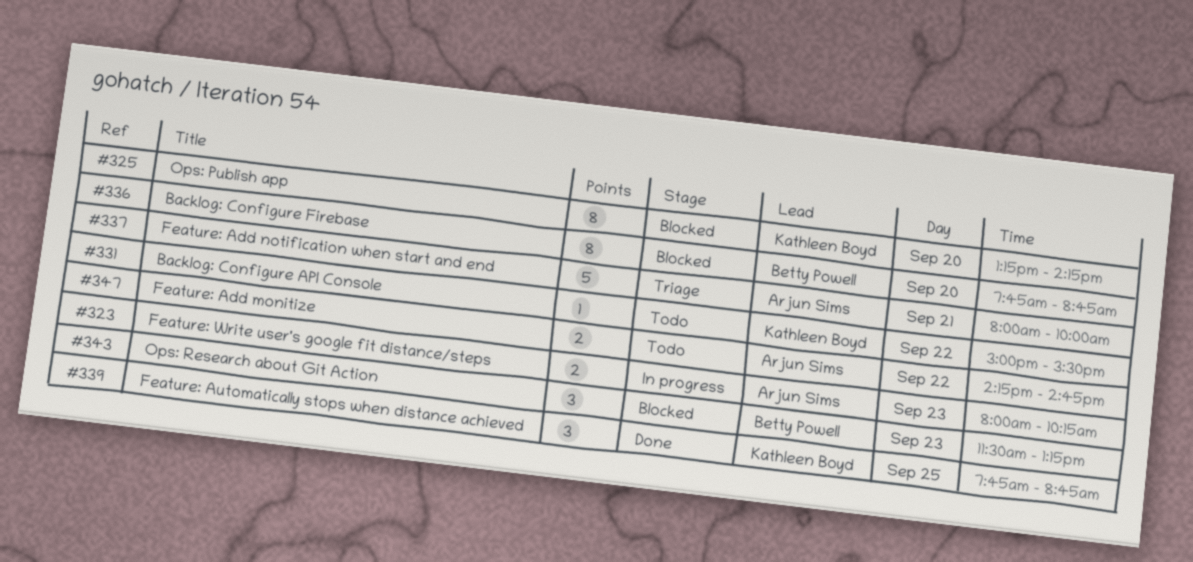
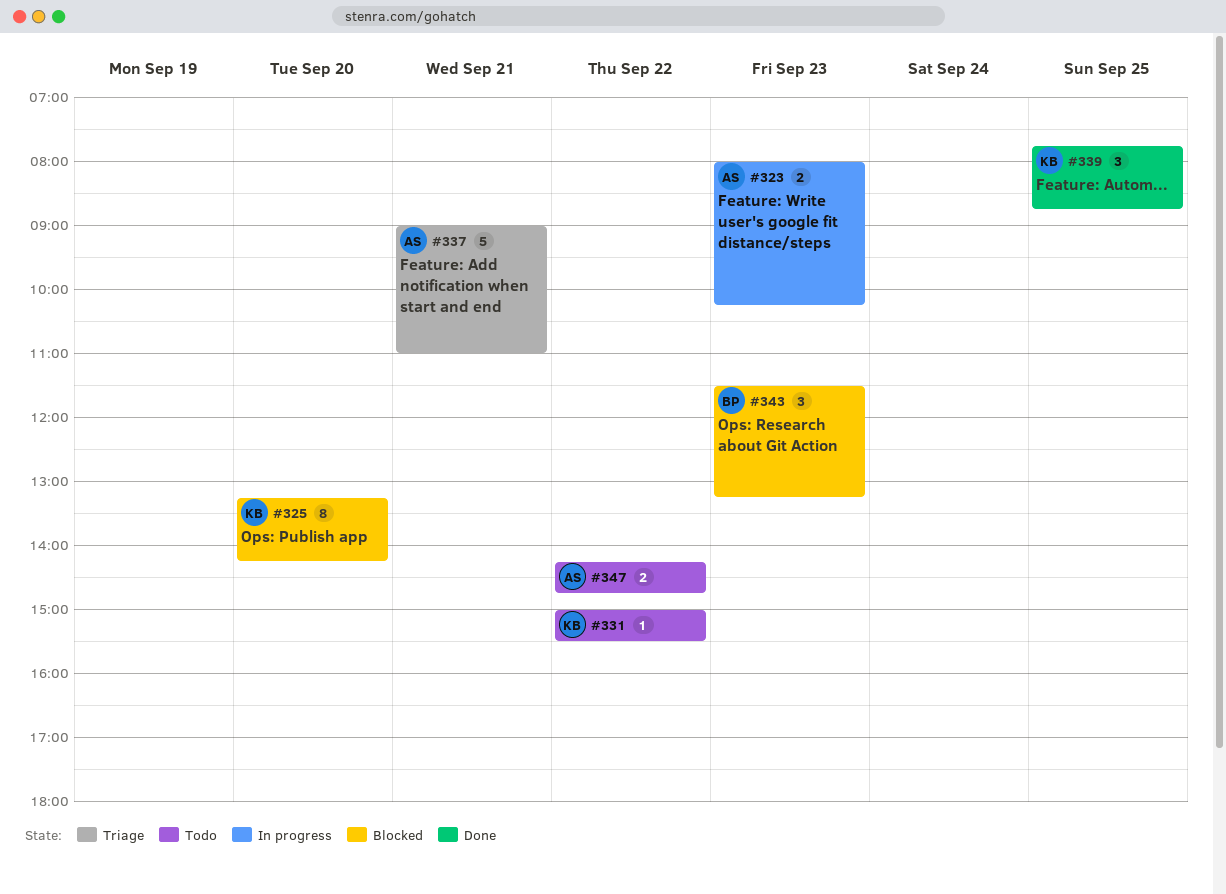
#336: present -> none
#337, begins: 08:00 -> 09:00
#337, ends: 10:00 -> 11:00

